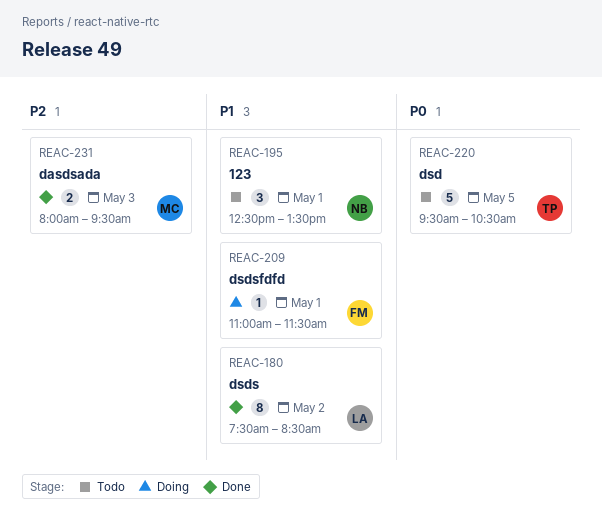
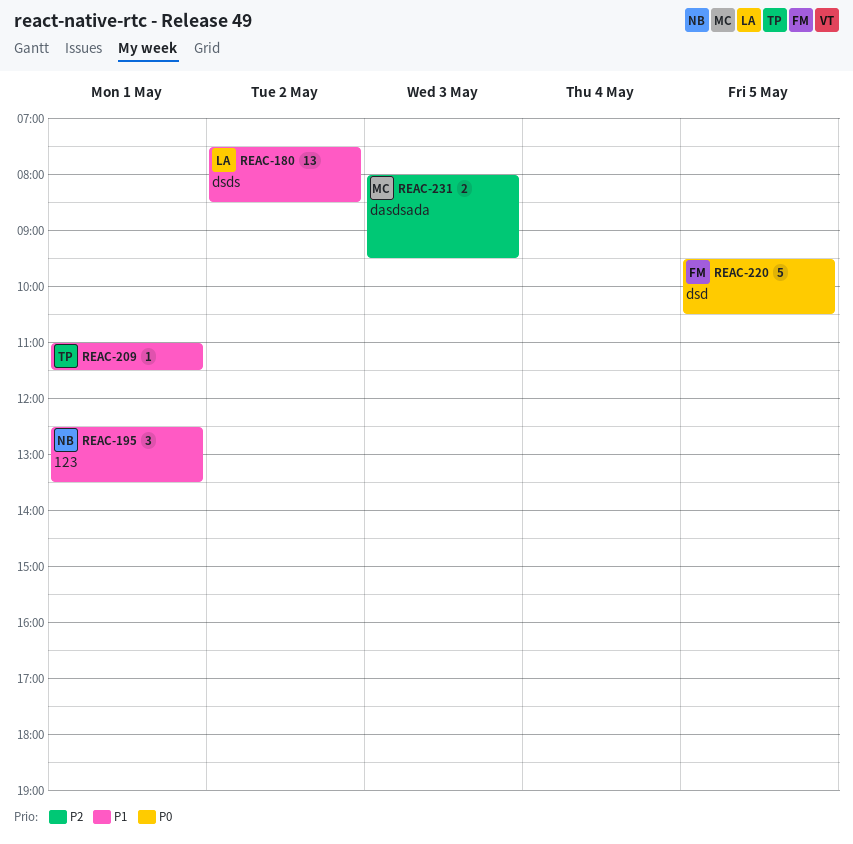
REAC-180, estimate: 8 -> 13
REAC-209, owner: FM -> TP
REAC-220, owner: TP -> FM

